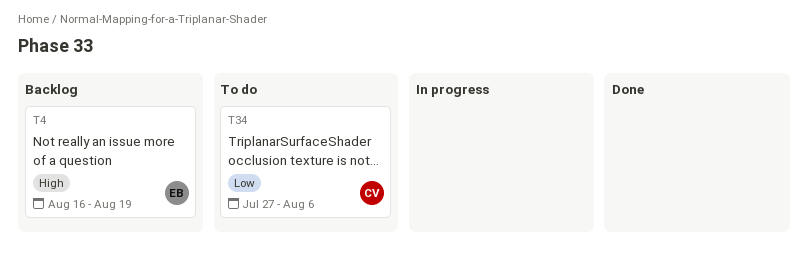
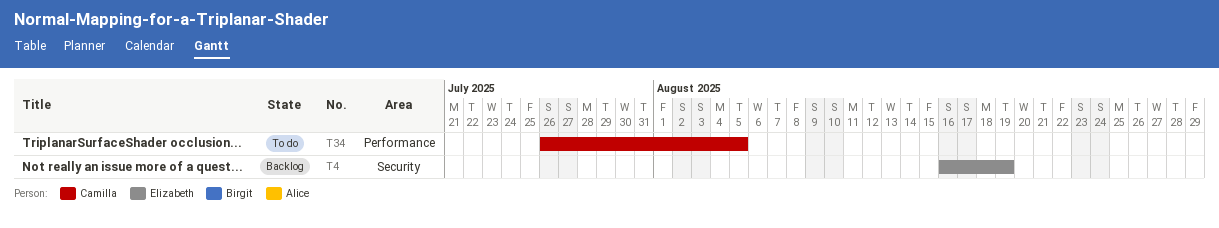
T34, start: Jul 27 -> Jul 26
T34, due: Aug 6 -> Aug 5

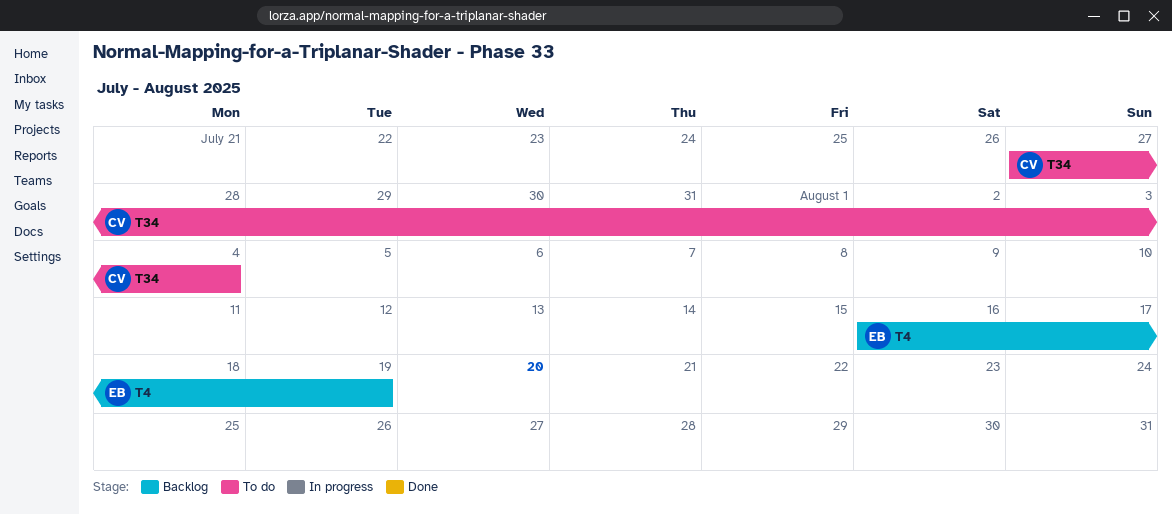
T34, start: Jul 26 -> Jul 27
T34, due: Aug 5 -> Aug 4

